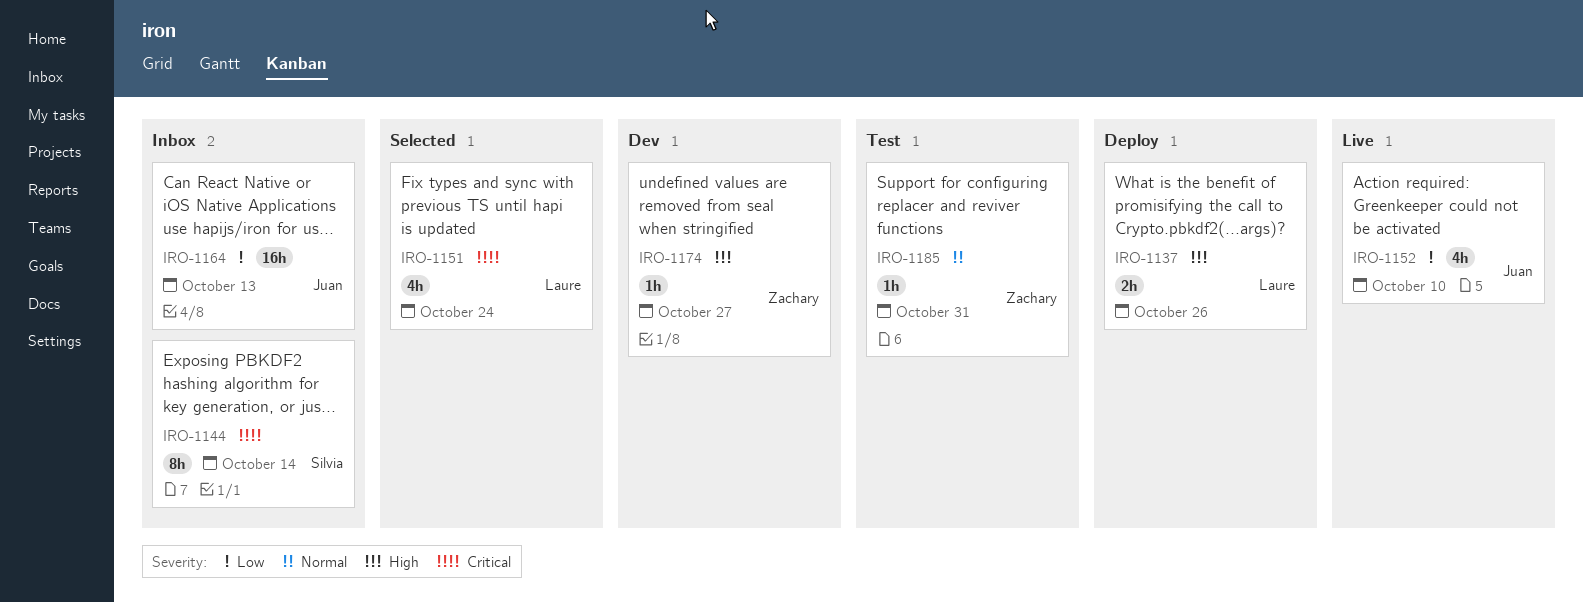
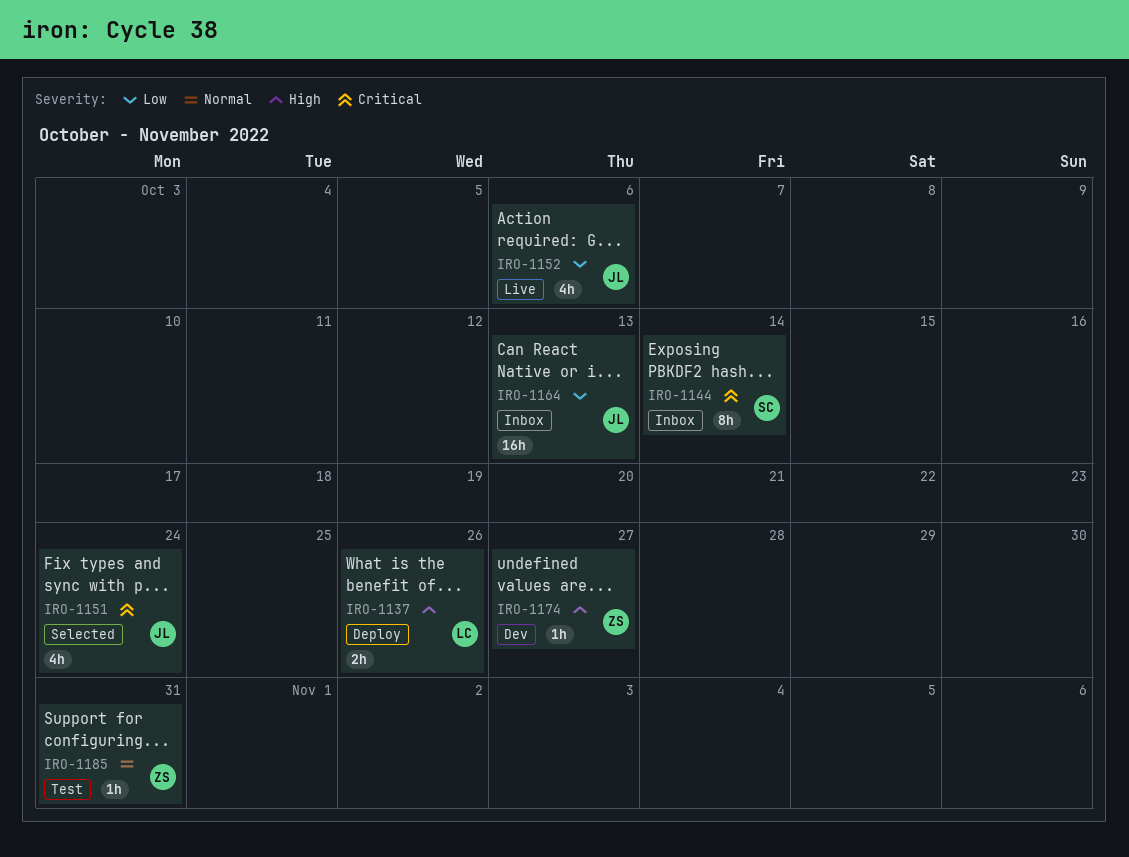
IRO-1151, owner: Laure -> Juan
IRO-1152, due: Oct 10 -> Oct 6

